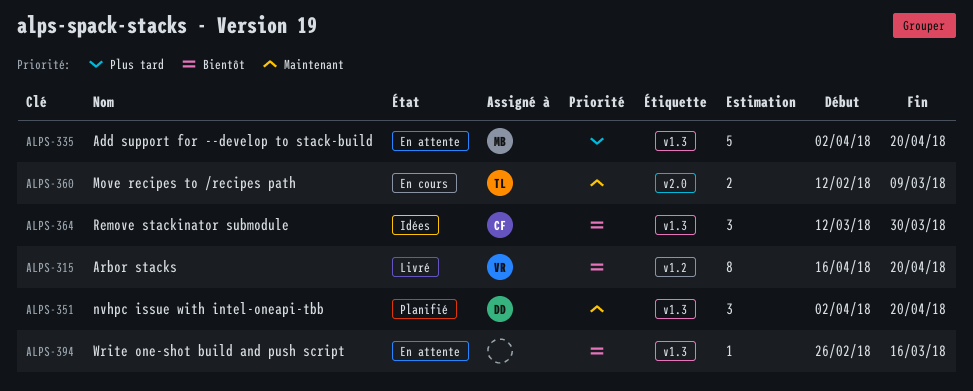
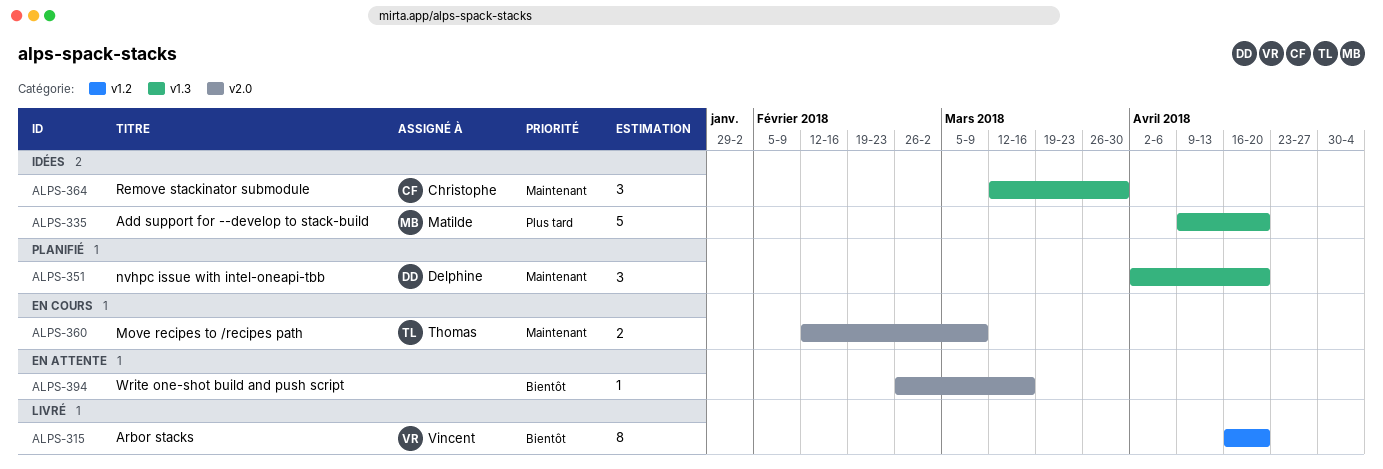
ALPS-335, status: En attente -> Idées
ALPS-335, start: Apr 2 -> Apr 9
ALPS-364, priority: Bientôt -> Maintenant
ALPS-394, label: v1.3 -> v2.0

